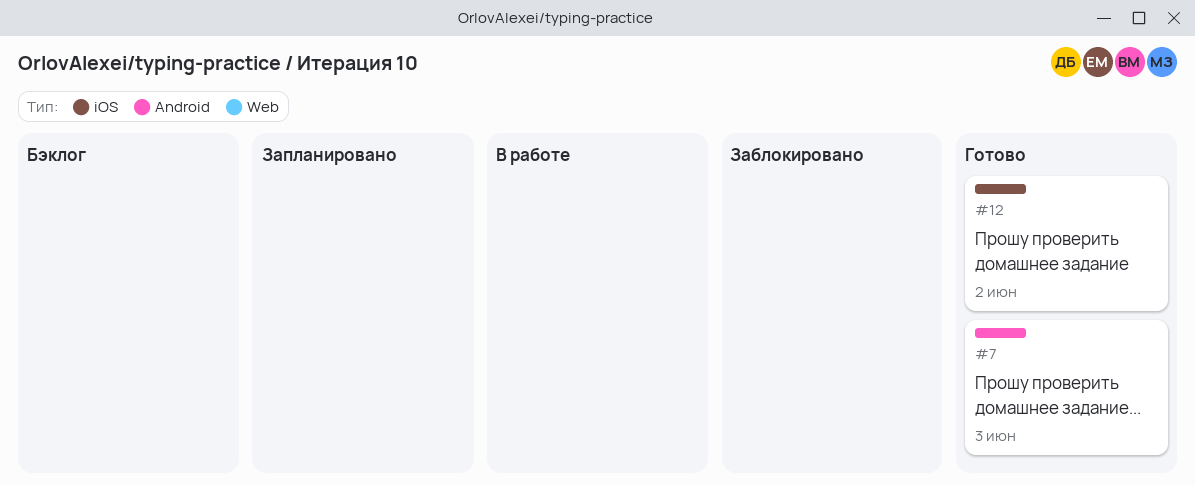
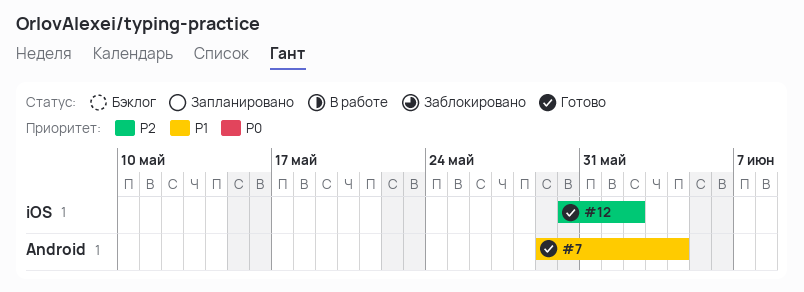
#7, due: Jun 3 -> Jun 4

